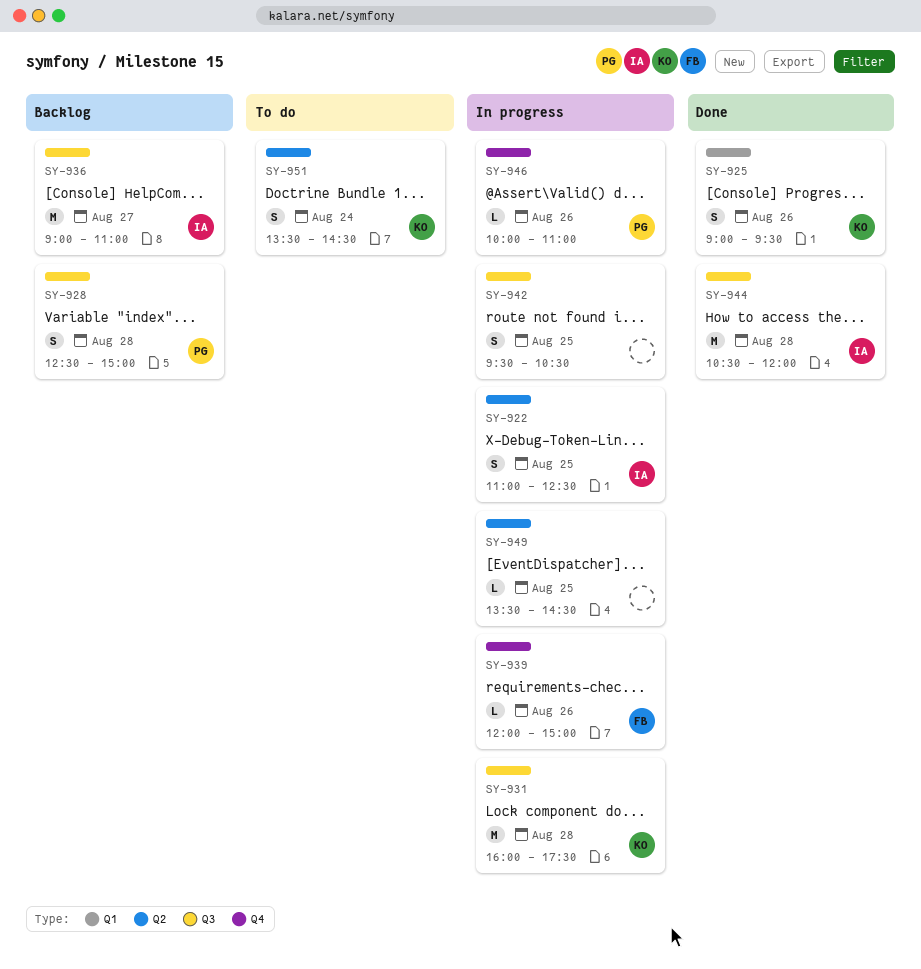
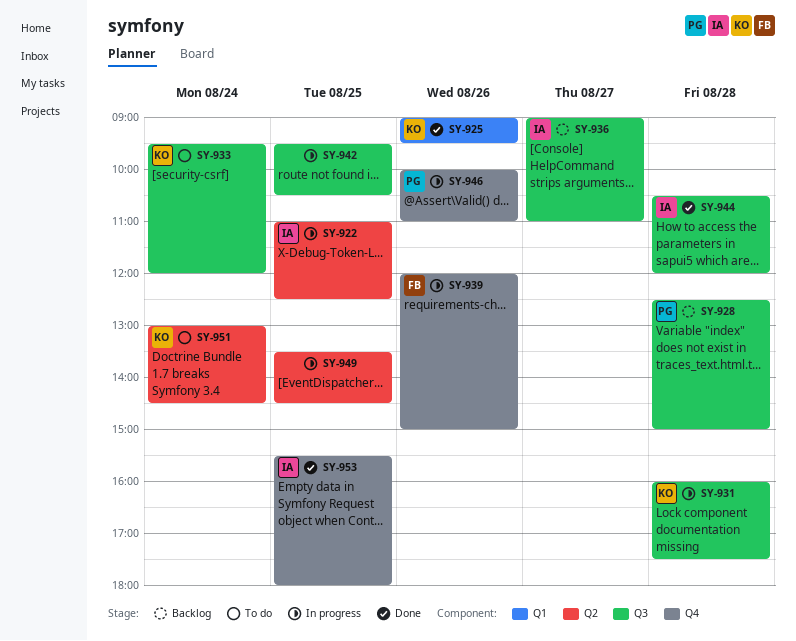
SY-933: none -> present
SY-951, begins: 13:30 -> 13:00
SY-953: none -> present

